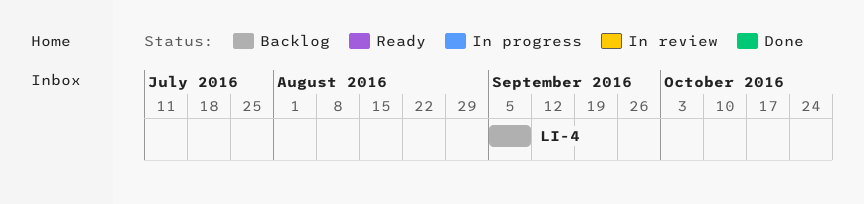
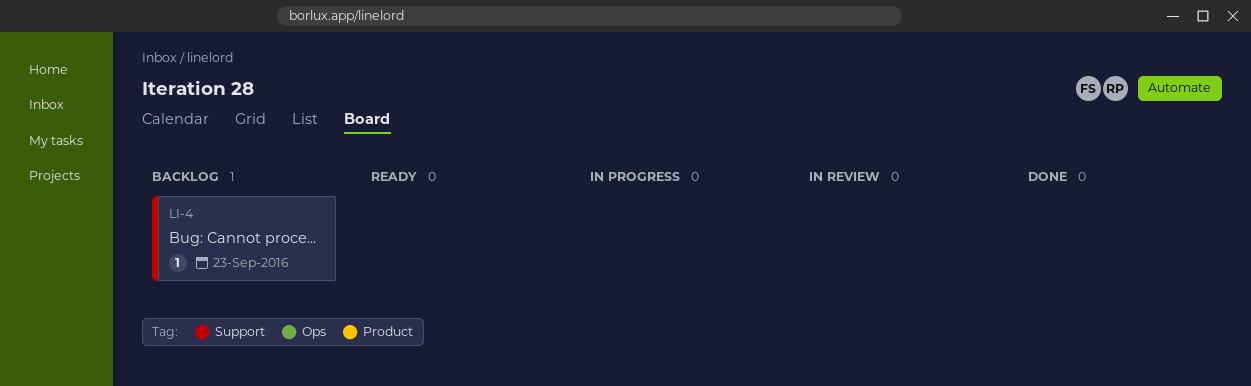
LI-4, due: Sep 9 -> Sep 23

